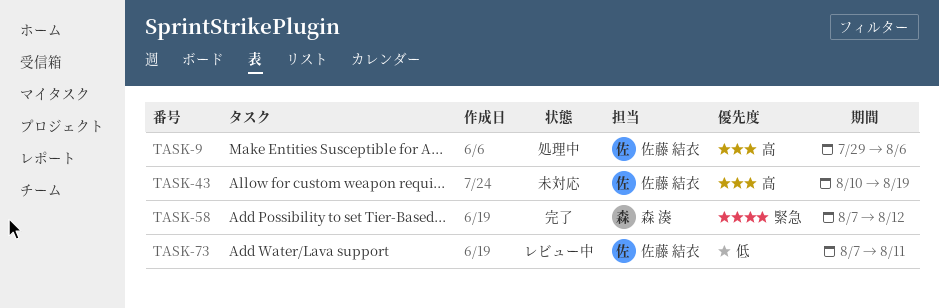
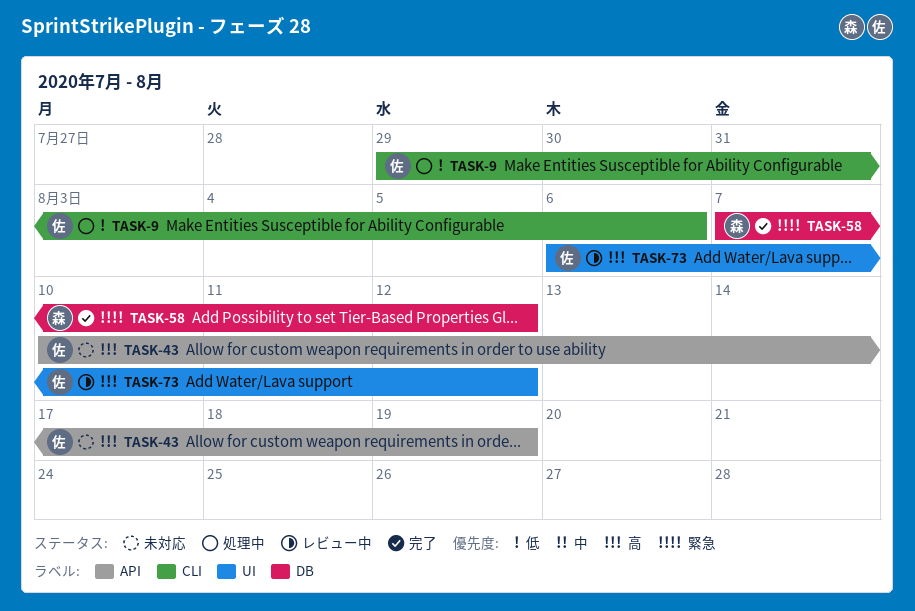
TASK-9, priority: 高 -> 低
TASK-73, priority: 低 -> 高
TASK-73, start: Aug 7 -> Aug 6
TASK-73, due: Aug 11 -> Aug 12

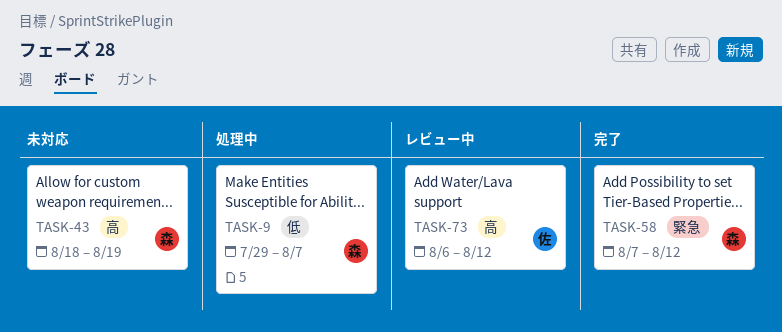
TASK-9, owner: 佐 -> 森
TASK-9, due: Aug 6 -> Aug 7
TASK-43, owner: 佐 -> 森
TASK-43, start: Aug 10 -> Aug 18

